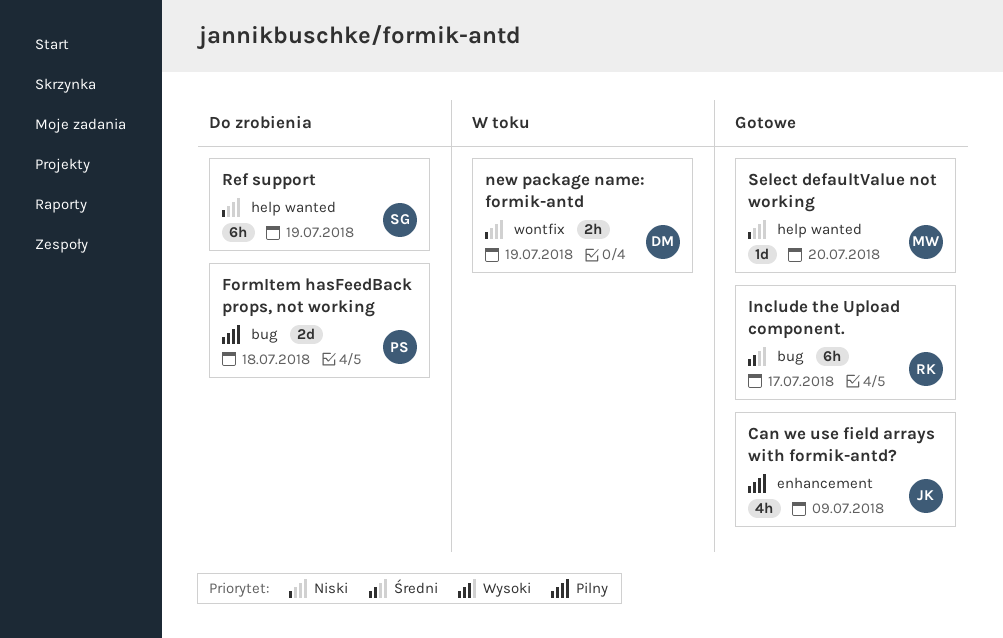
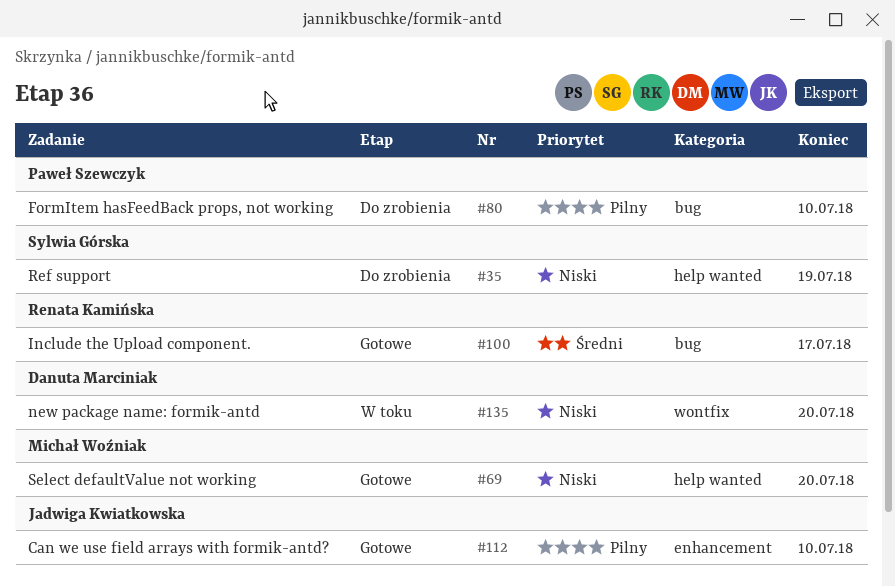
Can we use field arrays with formik-antd?, due: Jul 9 -> Jul 10
FormItem hasFeedBack props, not working, due: Jul 18 -> Jul 10
new package name: formik-antd, due: Jul 19 -> Jul 20

